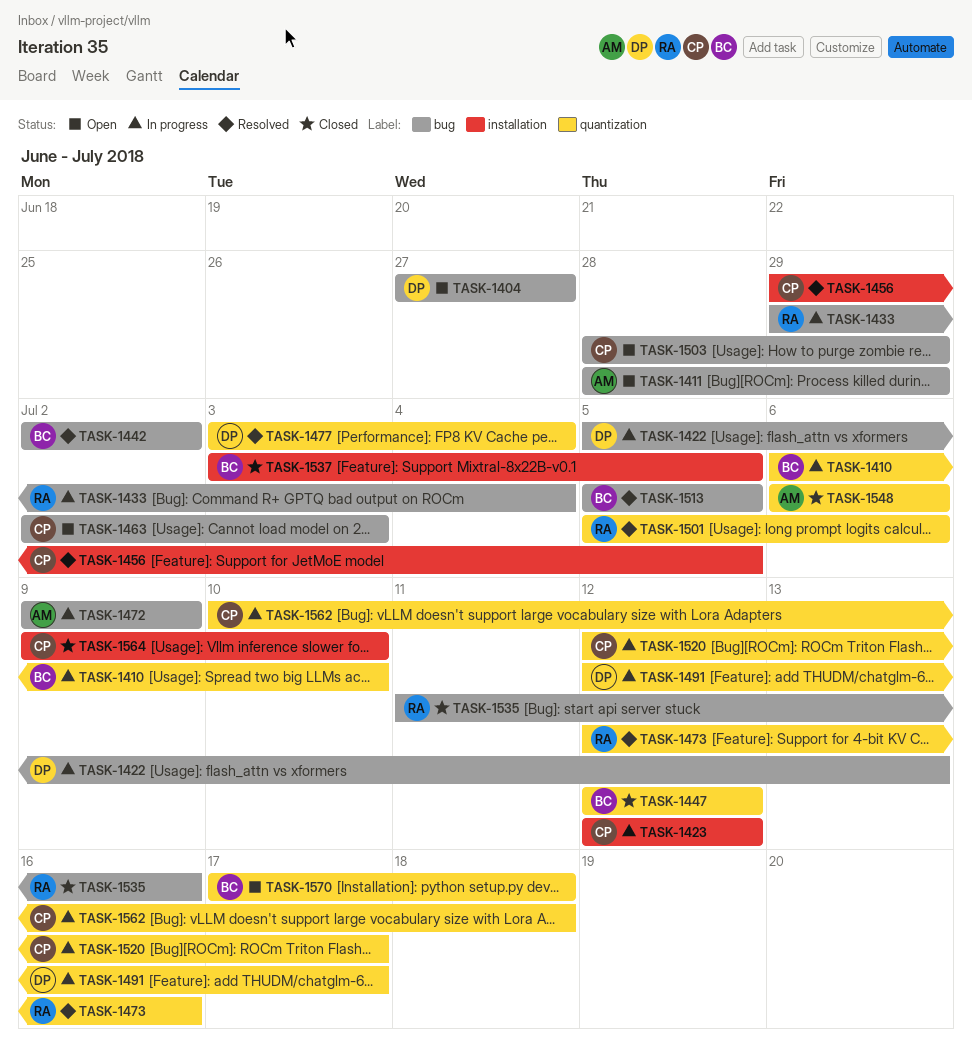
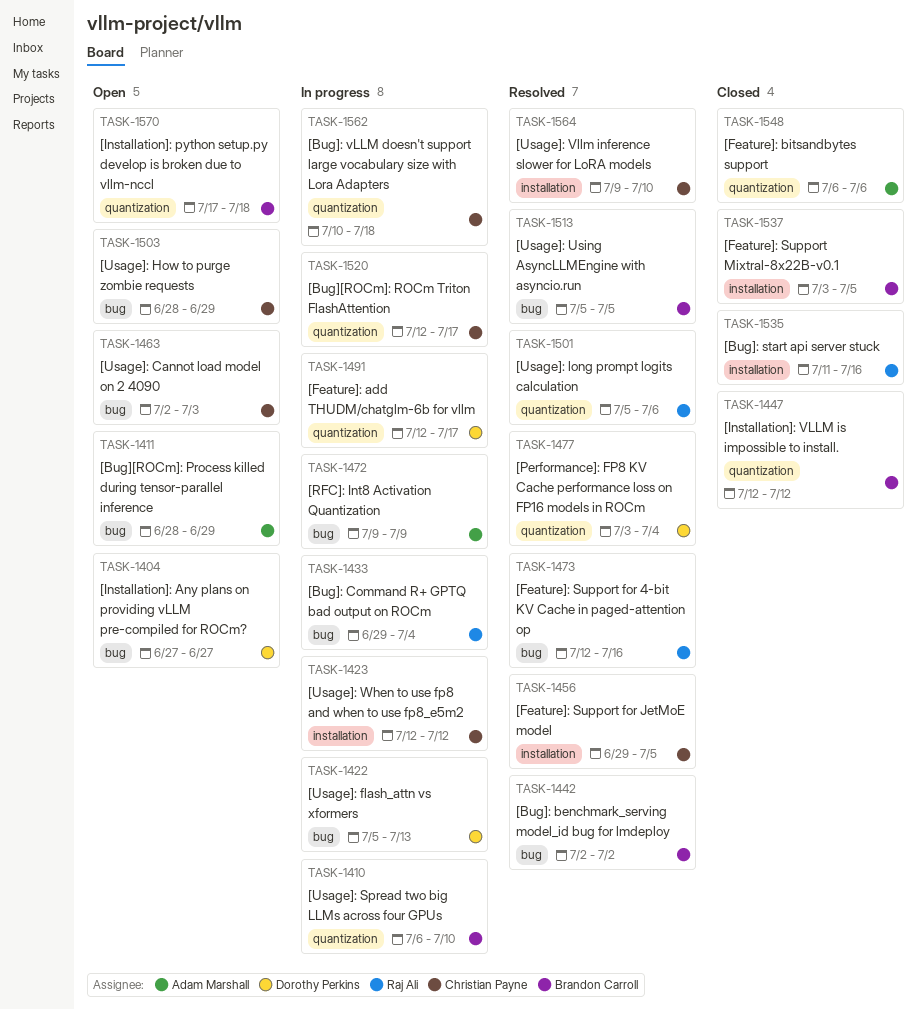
TASK-1473, label: quantization -> bug
TASK-1535, label: bug -> installation
TASK-1564, status: Closed -> Resolved

